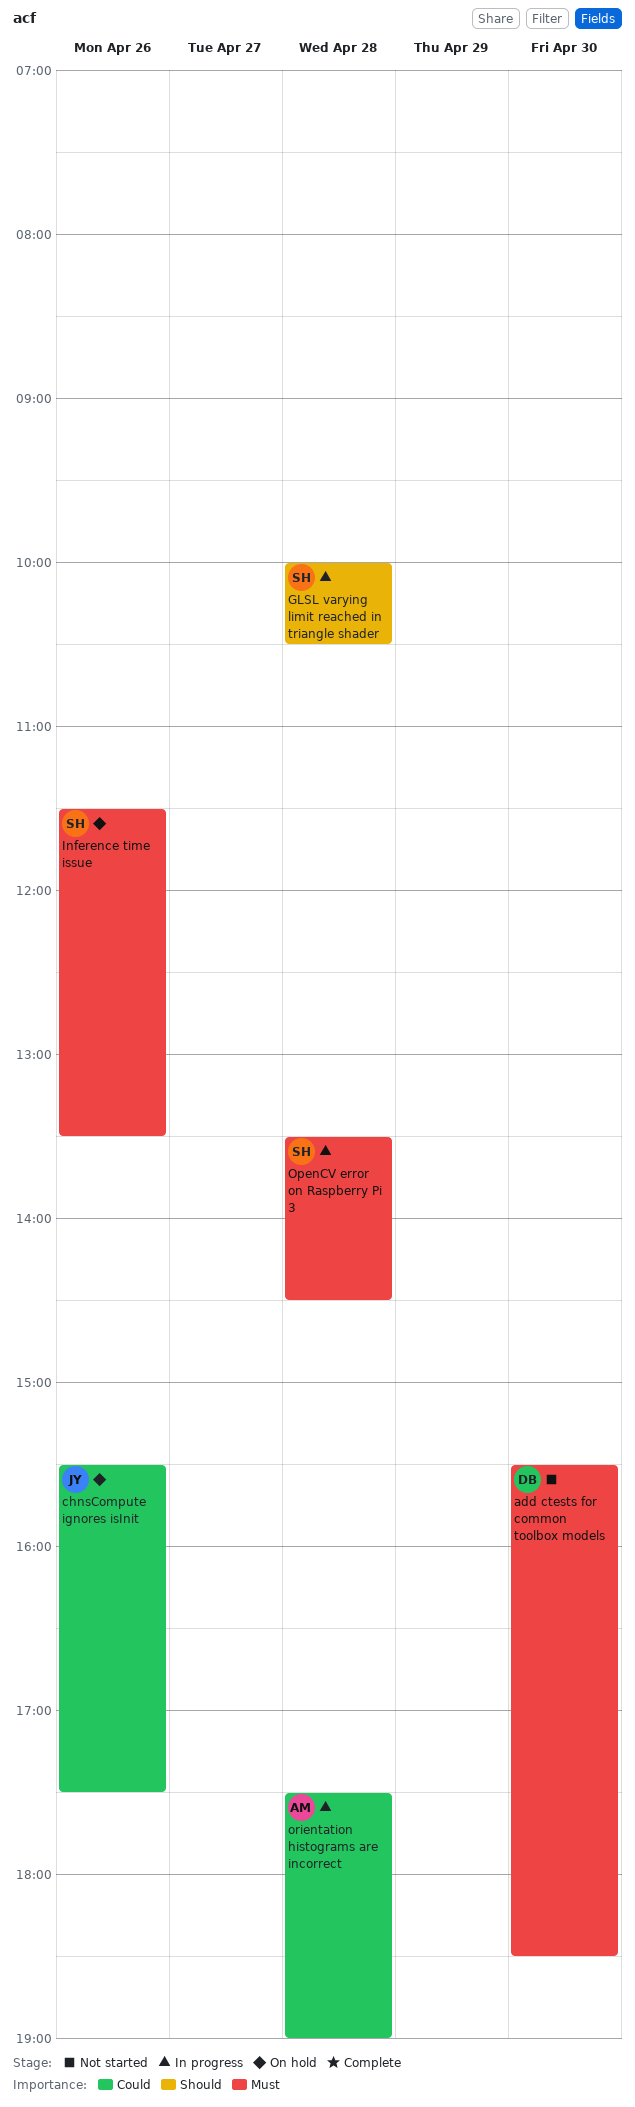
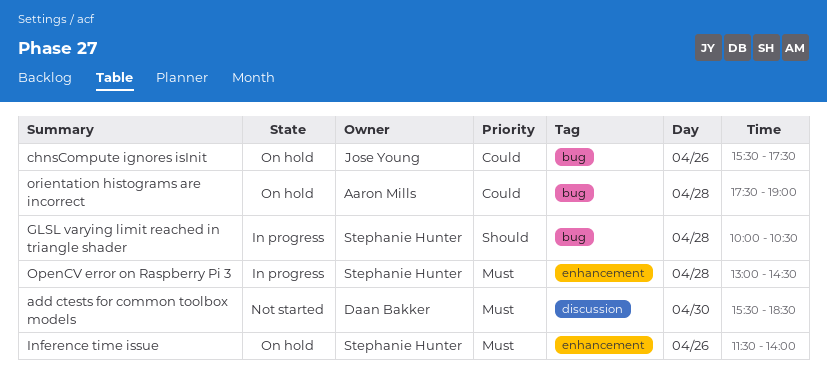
Inference time issue, ends: 13:30 -> 14:00
OpenCV error on Raspberry Pi 3, begins: 13:30 -> 13:00
orientation histograms are incorrect, status: In progress -> On hold

